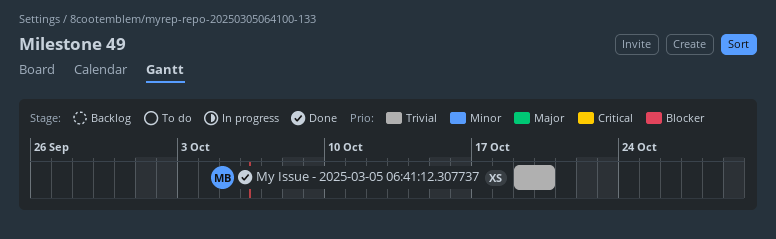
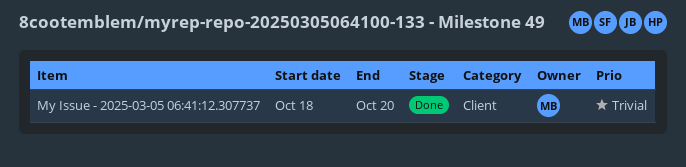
My Issue - 2025-03-05 06:41:12.307737, start: Oct 19 -> Oct 18

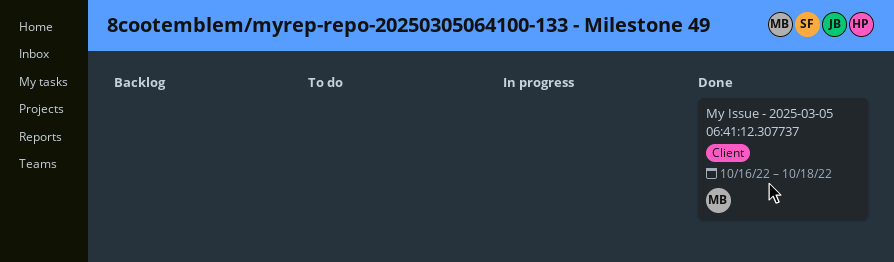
My Issue - 2025-03-05 06:41:12.307737, start: Oct 18 -> Oct 16
My Issue - 2025-03-05 06:41:12.307737, due: Oct 20 -> Oct 18

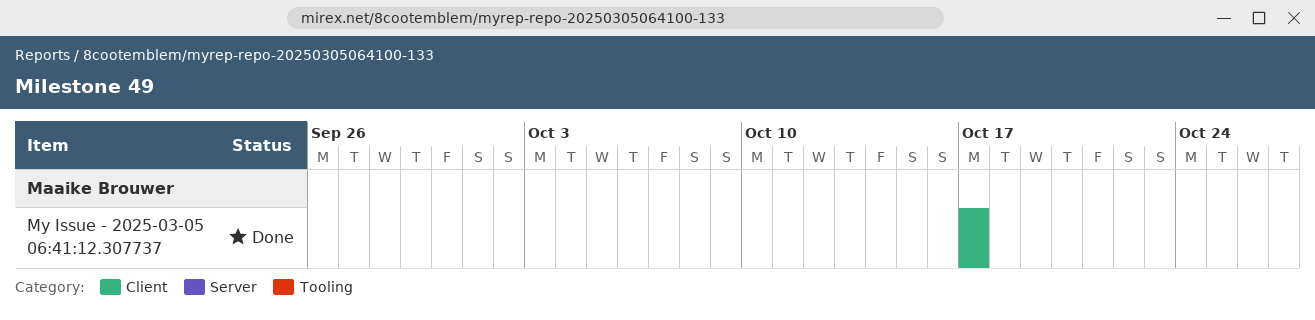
My Issue - 2025-03-05 06:41:12.307737, start: Oct 16 -> Oct 17
My Issue - 2025-03-05 06:41:12.307737, due: Oct 18 -> Oct 17

